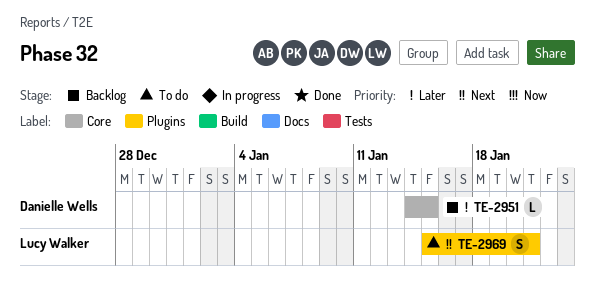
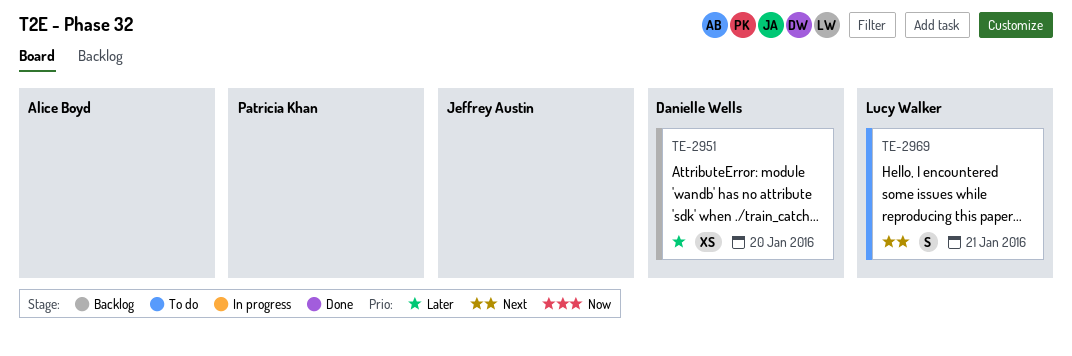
TE-2951, estimate: L -> XS
TE-2951, due: Jan 15 -> Jan 20

